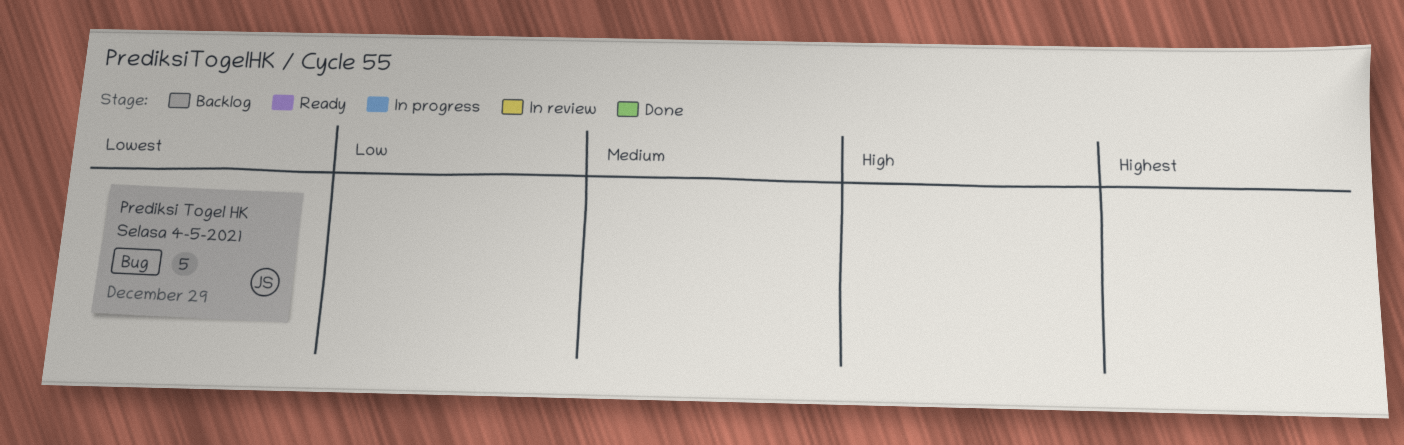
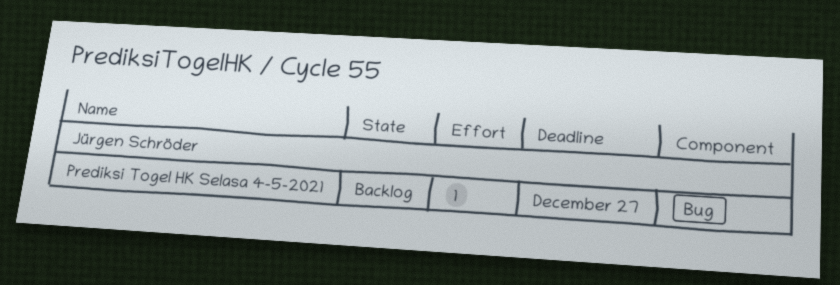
Prediksi Togel HK Selasa 4-5-2021, estimate: 5 -> 1
Prediksi Togel HK Selasa 4-5-2021, due: Dec 29 -> Dec 27

